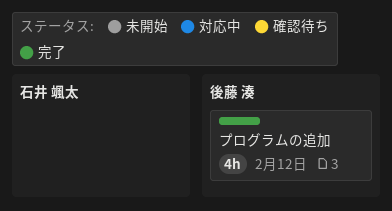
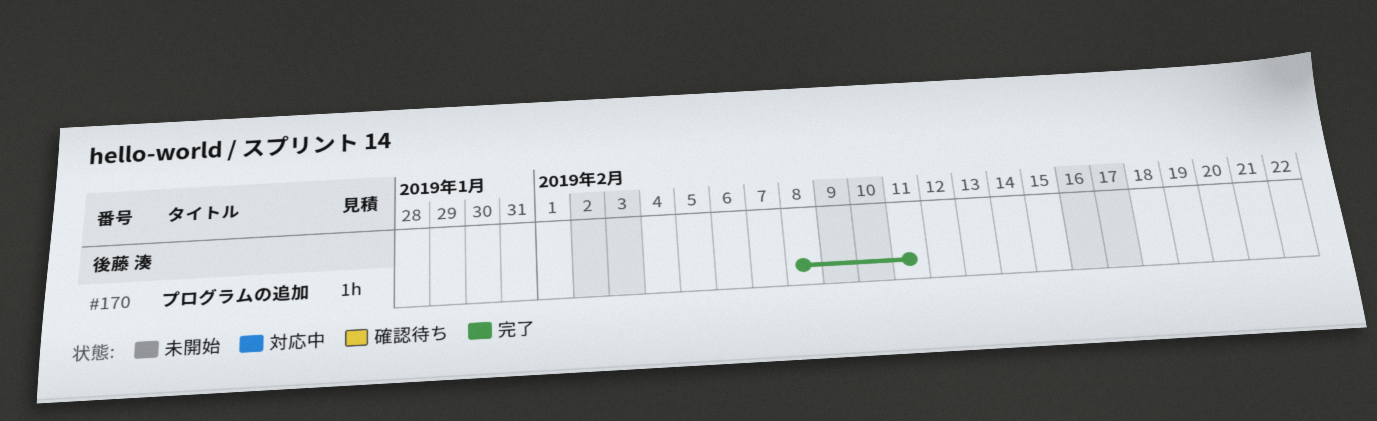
プログラムの追加, estimate: 4h -> 1h
プログラムの追加, due: Feb 12 -> Feb 11

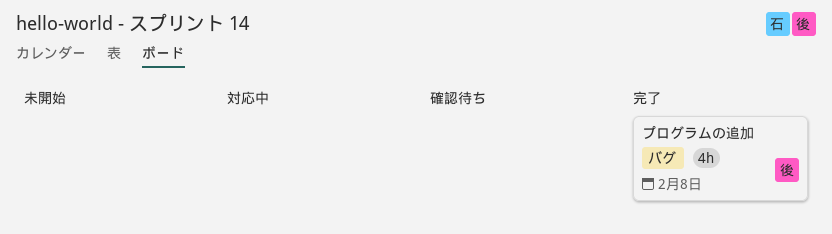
プログラムの追加, estimate: 1h -> 4h
プログラムの追加, due: Feb 11 -> Feb 8

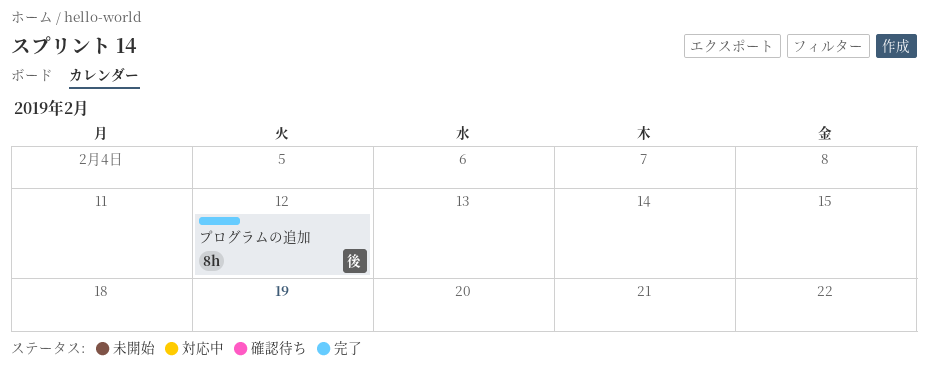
プログラムの追加, estimate: 4h -> 8h
プログラムの追加, due: Feb 8 -> Feb 12

